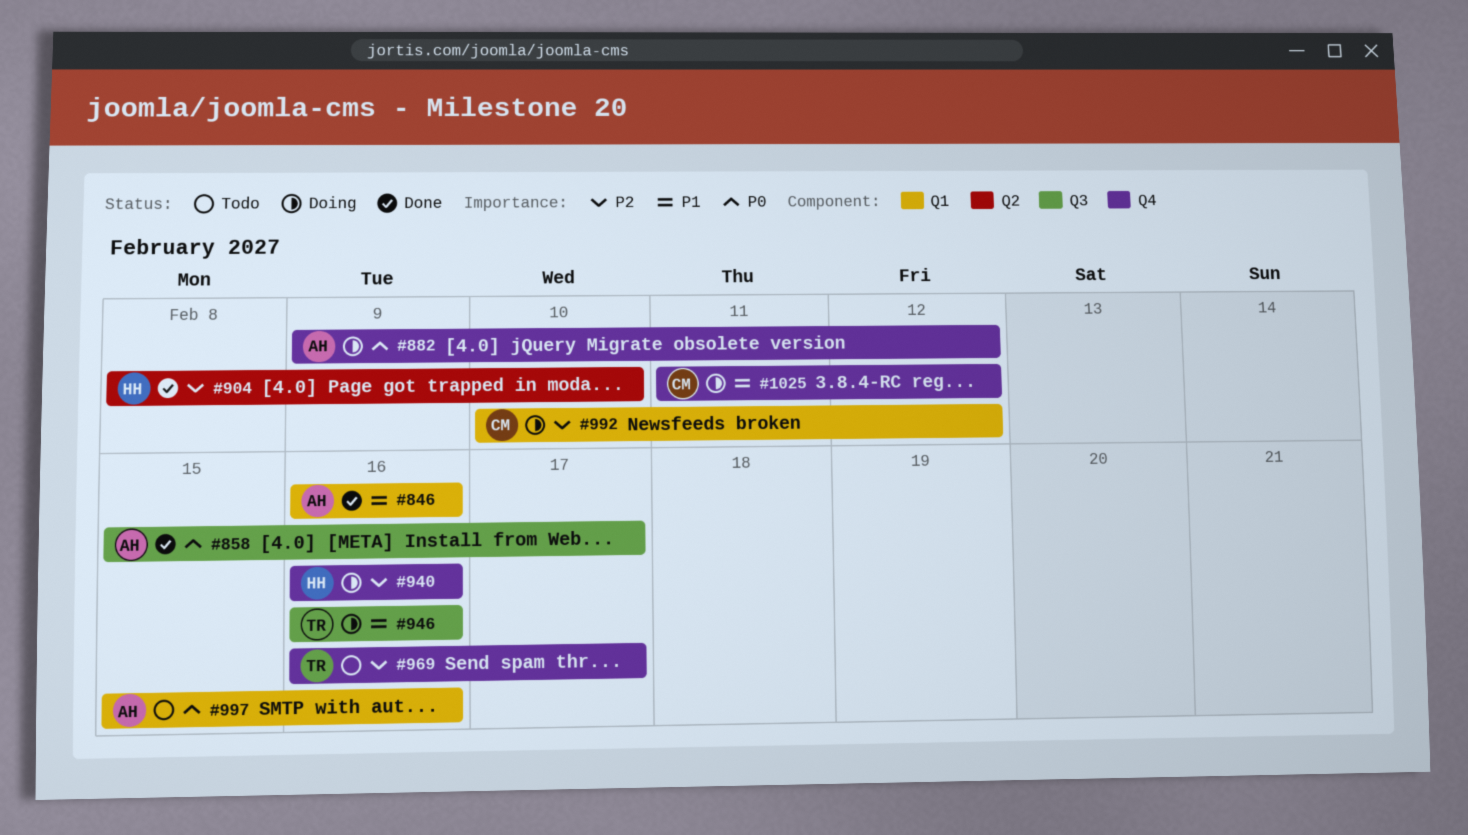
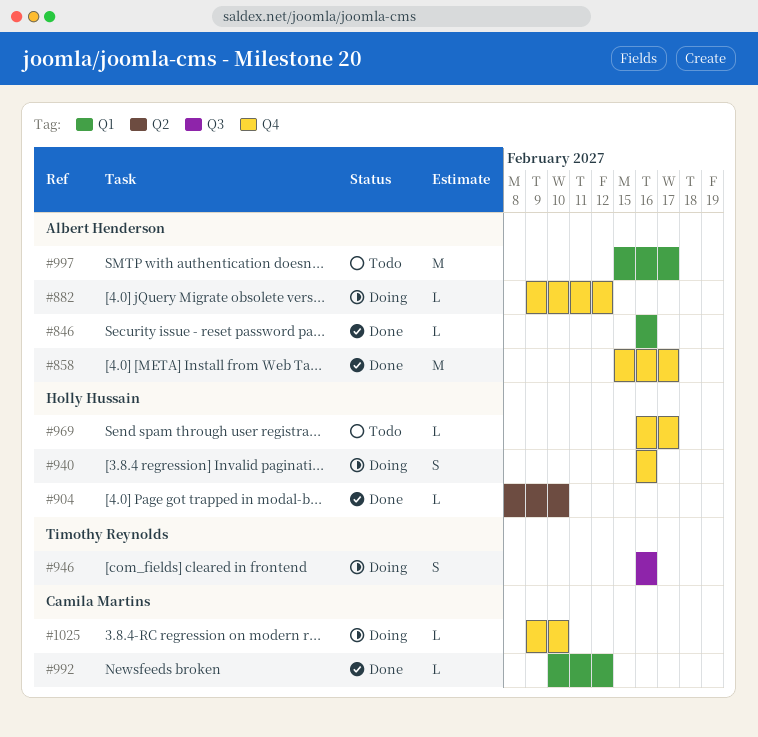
#858, label: Q3 -> Q4
#969, owner: Timothy Reynolds -> Holly Hussain
#992, status: Doing -> Done
#997, due: Feb 16 -> Feb 17
#1025, start: Feb 11 -> Feb 9
#1025, due: Feb 12 -> Feb 10

